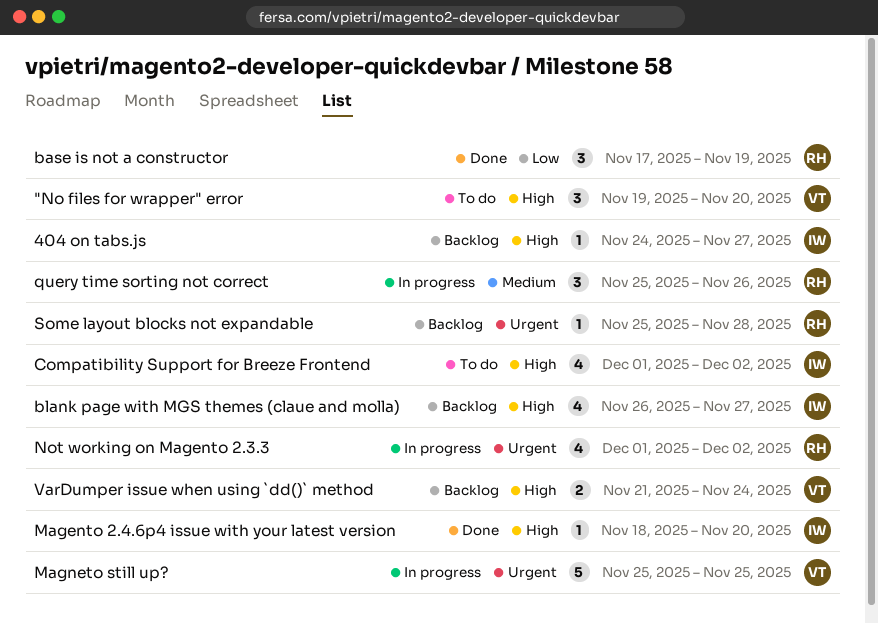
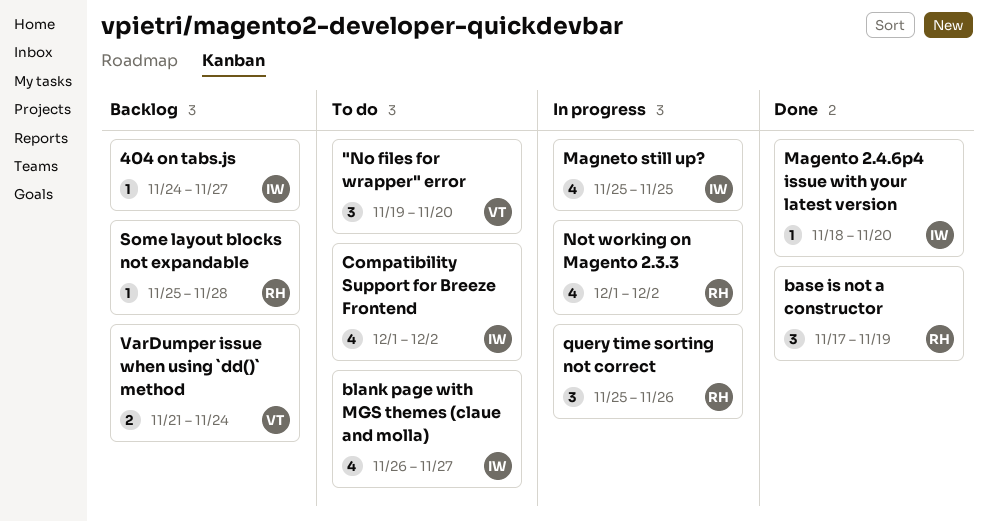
blank page with MGS themes (claue and molla), status: Backlog -> To do
Magneto still up?, owner: VT -> IW
Magneto still up?, estimate: 5 -> 4

